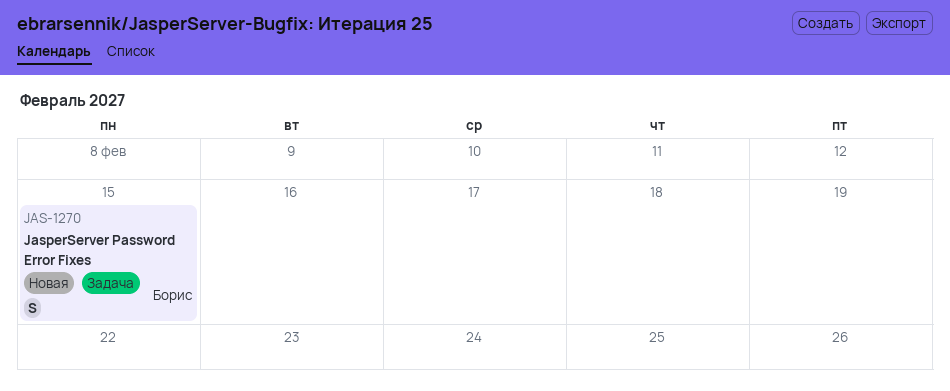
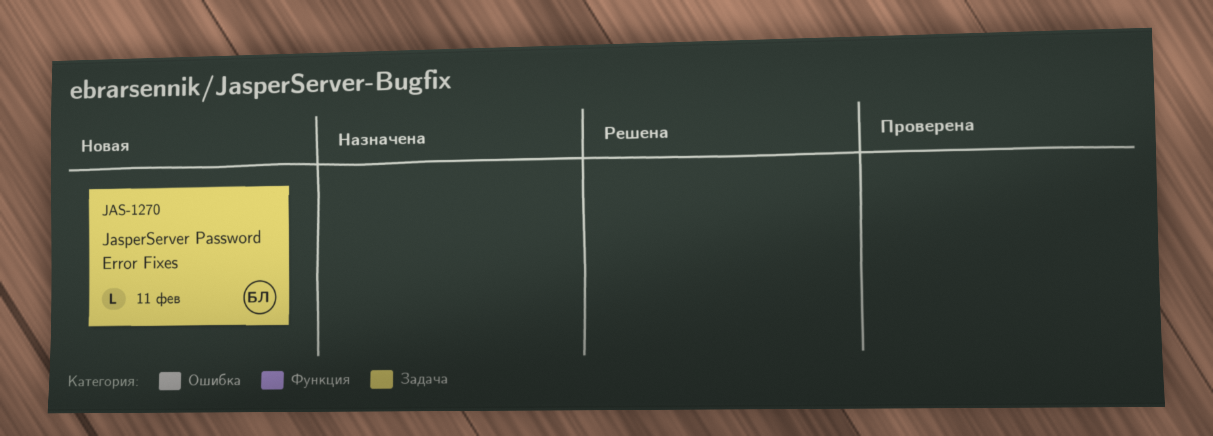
JAS-1270, estimate: S -> L
JAS-1270, due: Feb 15 -> Feb 11

